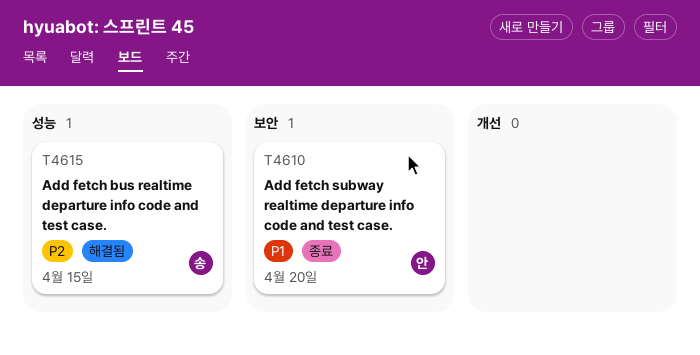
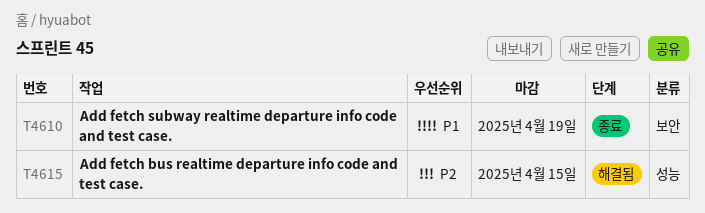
T4610, due: Apr 20 -> Apr 19

